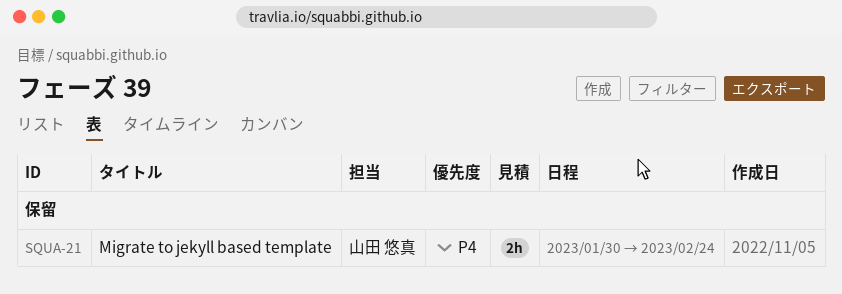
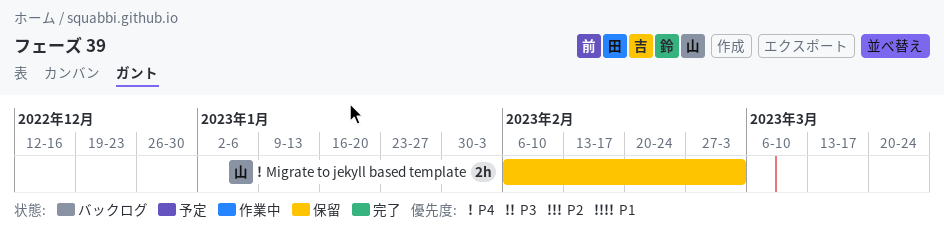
Migrate to jekyll based template, start: Jan 30 -> Feb 6
Migrate to jekyll based template, due: Feb 24 -> Mar 3

